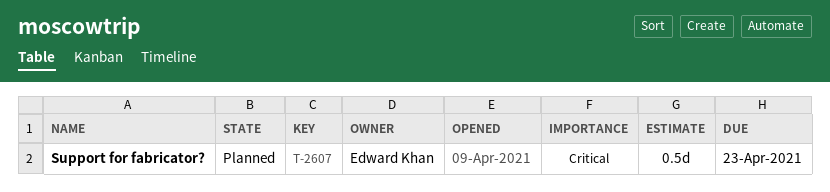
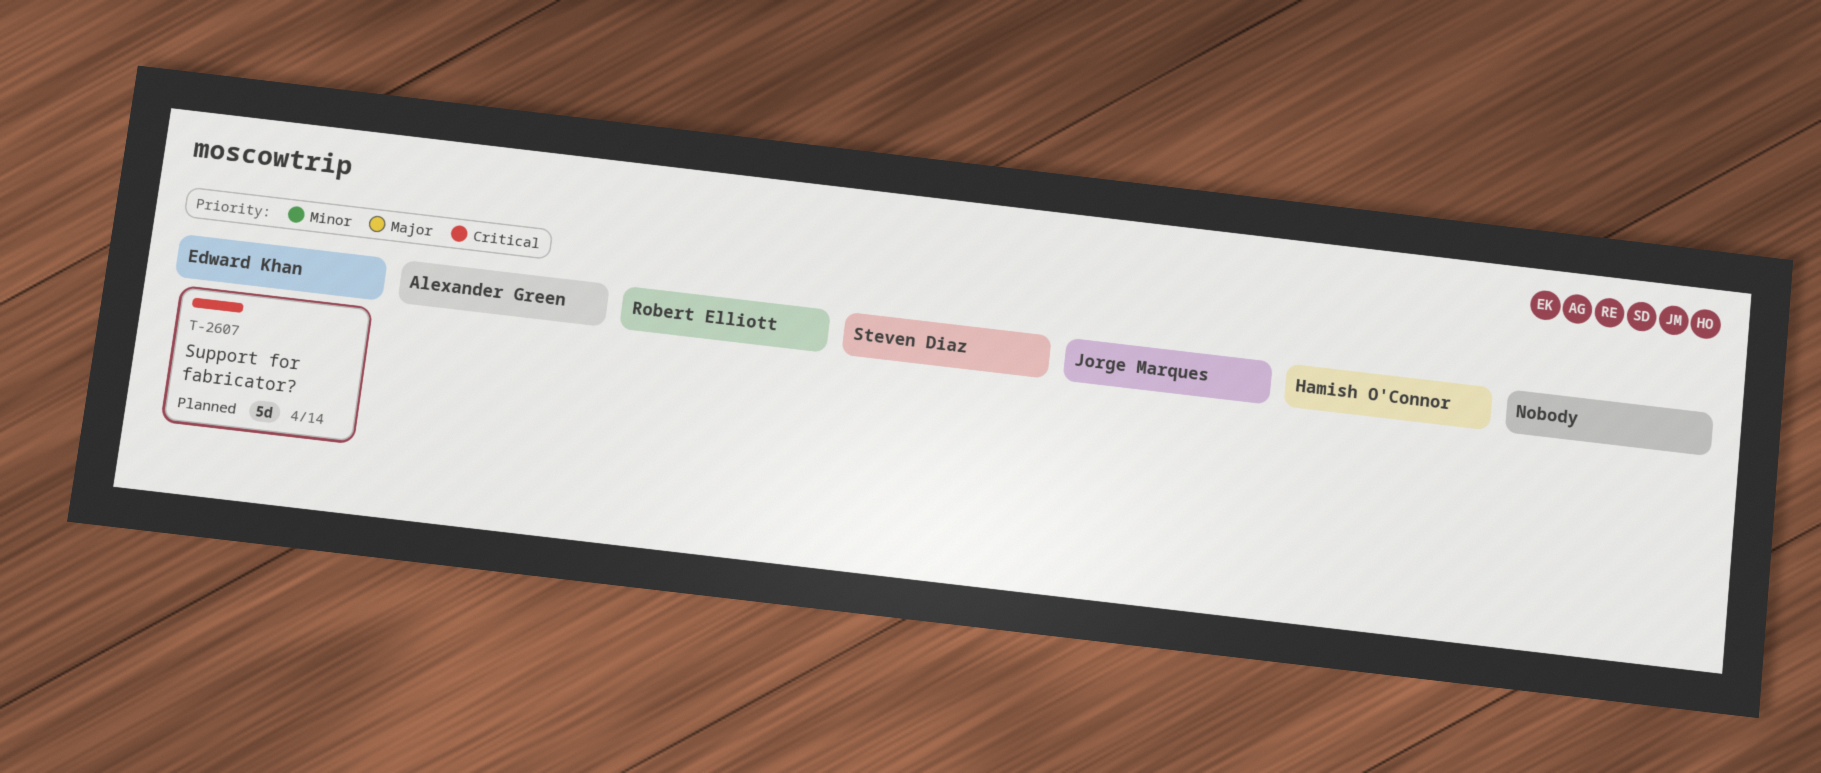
T-2607, estimate: 0.5d -> 5d
T-2607, due: Apr 23 -> Apr 14

